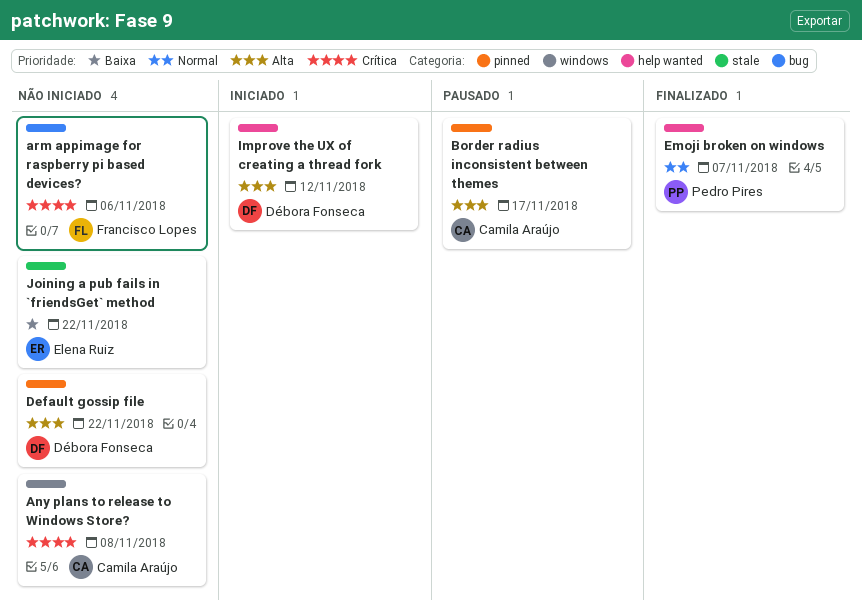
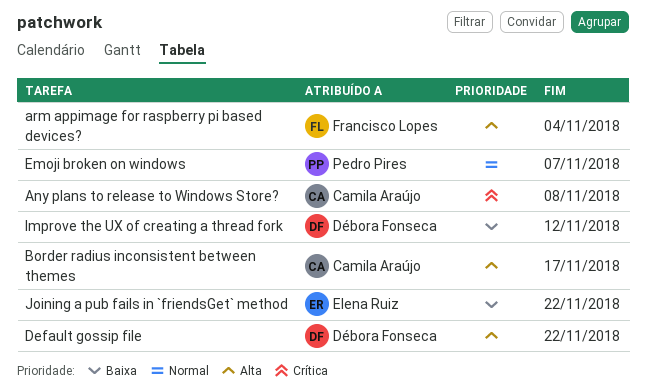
arm appimage for raspberry pi based devices?, priority: Crítica -> Alta
arm appimage for raspberry pi based devices?, due: Nov 6 -> Nov 4
Improve the UX of creating a thread fork, priority: Alta -> Baixa

